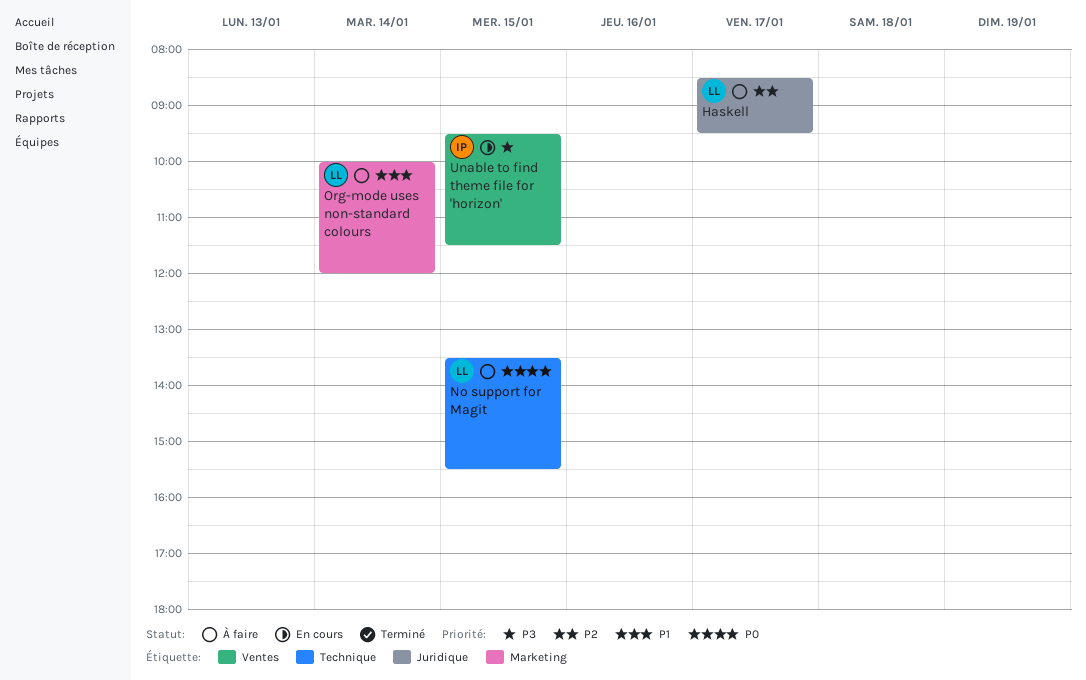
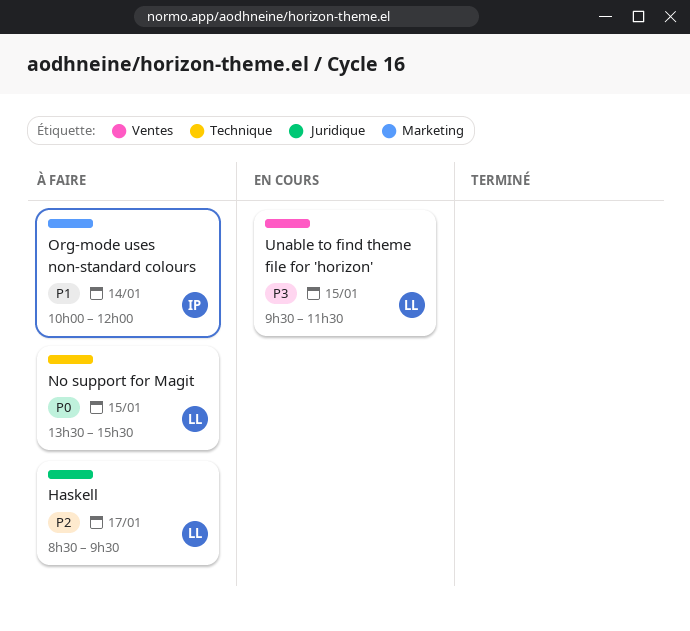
Org-mode uses non-standard colours, owner: LL -> IP
Unable to find theme file for 'horizon', owner: IP -> LL

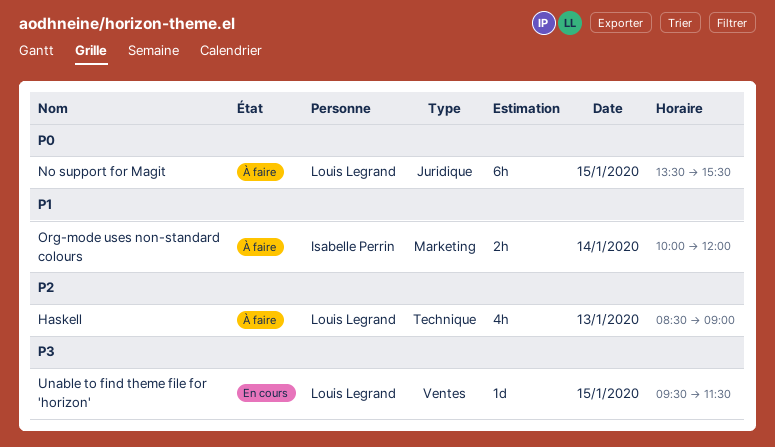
Haskell, label: Juridique -> Technique
Haskell, day: Jan 17 -> Jan 13
Haskell, ends: 09:30 -> 09:00
No support for Magit, label: Technique -> Juridique

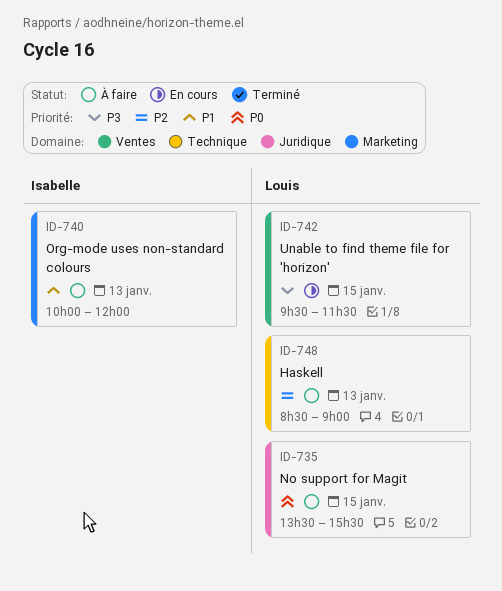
Org-mode uses non-standard colours, day: Jan 14 -> Jan 13

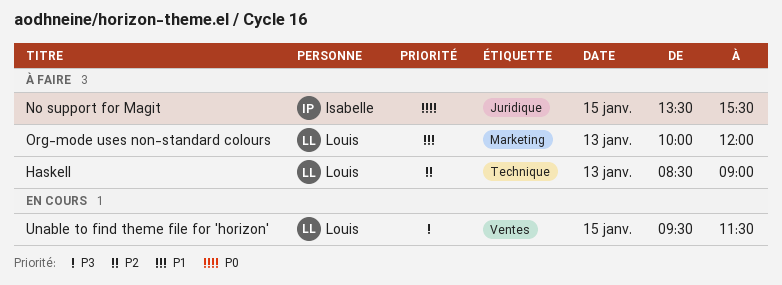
No support for Magit, owner: Louis -> Isabelle
Org-mode uses non-standard colours, owner: Isabelle -> Louis

